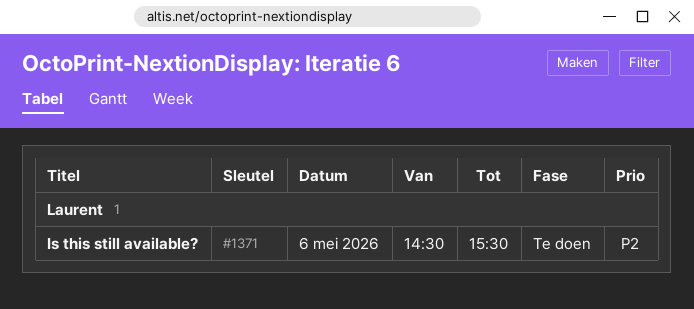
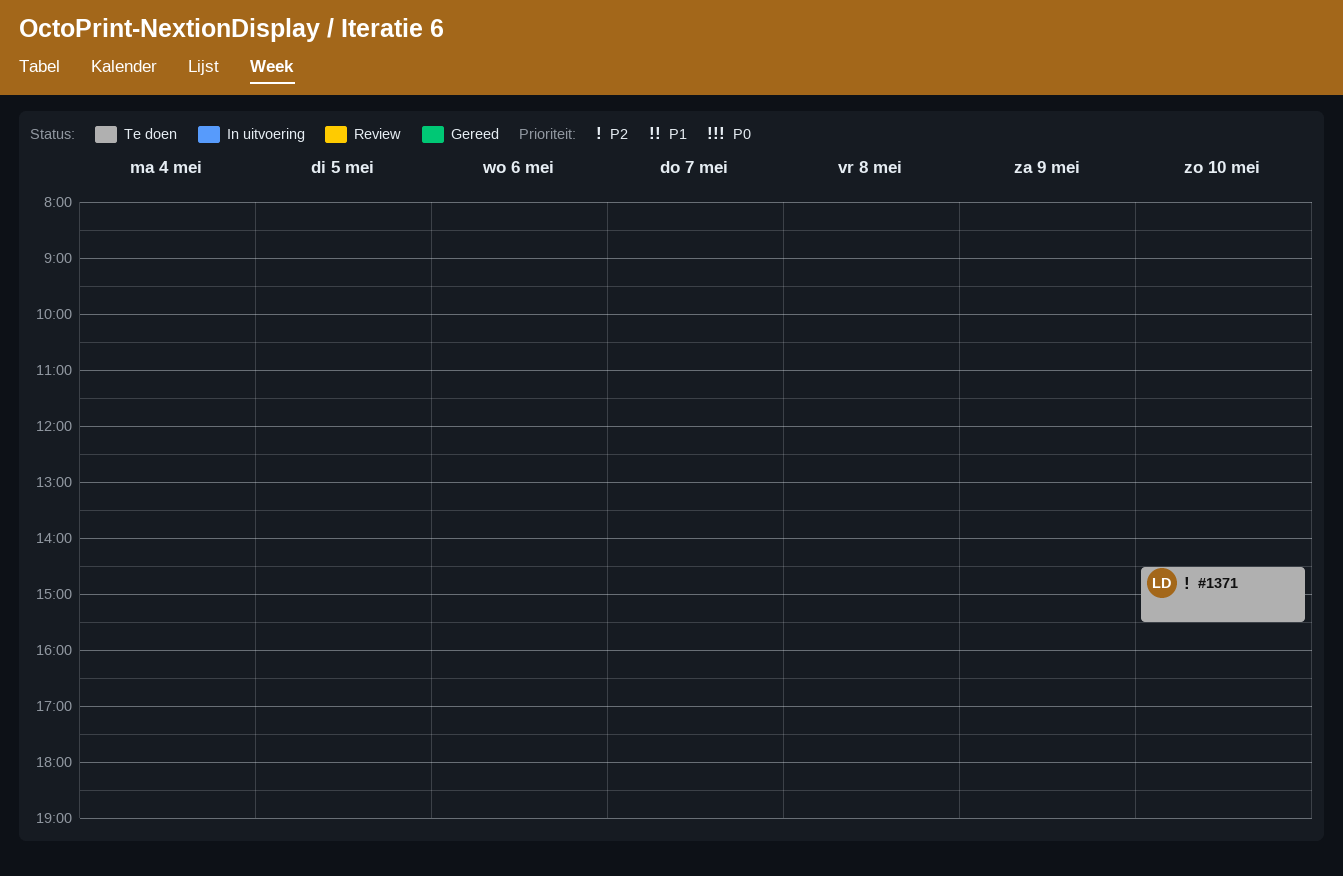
#1371, day: May 6 -> May 10

